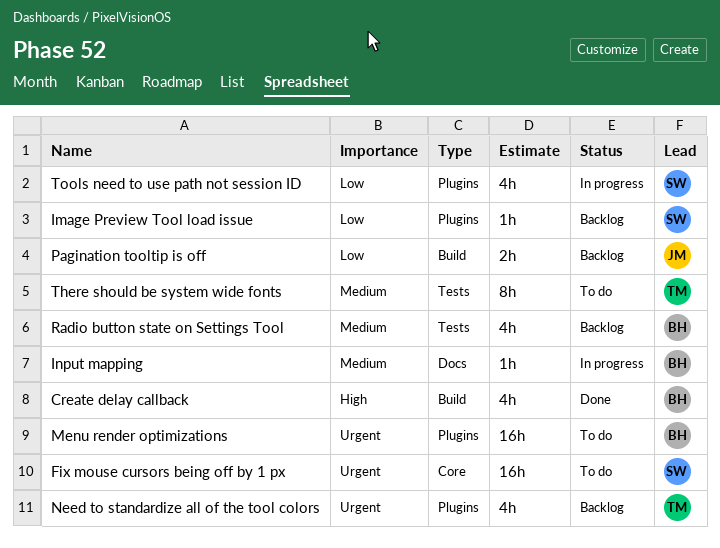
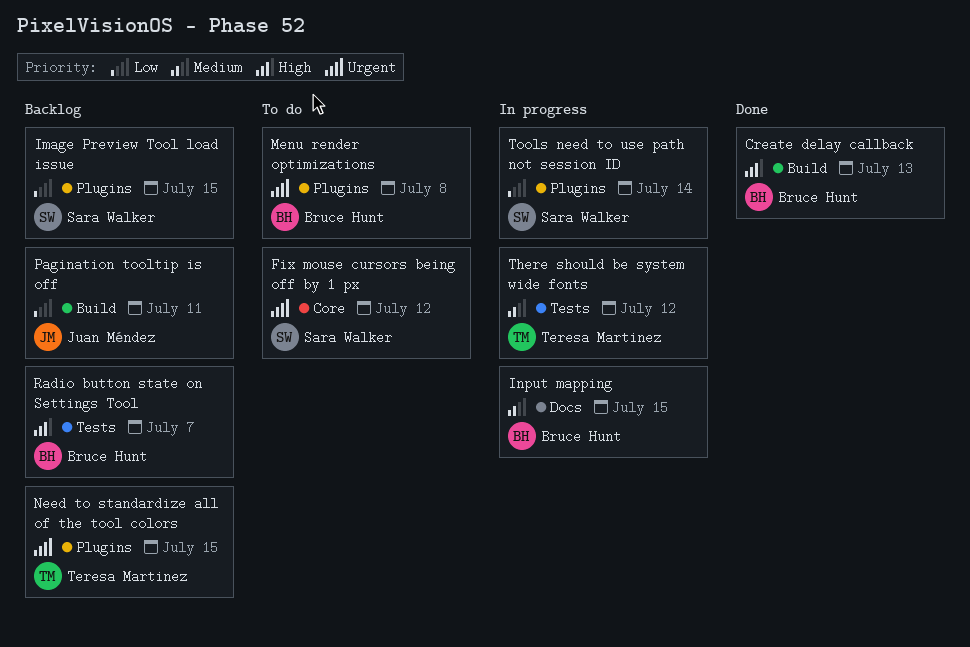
Radio button state on Settings Tool, priority: Medium -> High
There should be system wide fonts, status: To do -> In progress

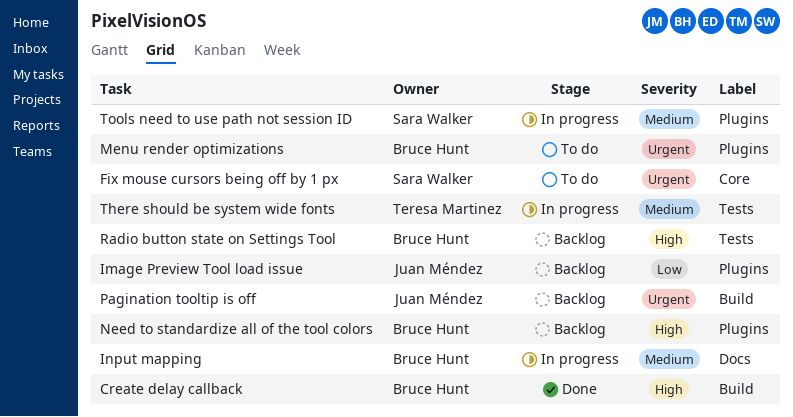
Image Preview Tool load issue, owner: Sara Walker -> Juan Méndez
Need to standardize all of the tool colors, owner: Teresa Martinez -> Bruce Hunt
Need to standardize all of the tool colors, priority: Urgent -> High
Pagination tooltip is off, priority: Low -> Urgent
Tools need to use path not session ID, priority: Low -> Medium

